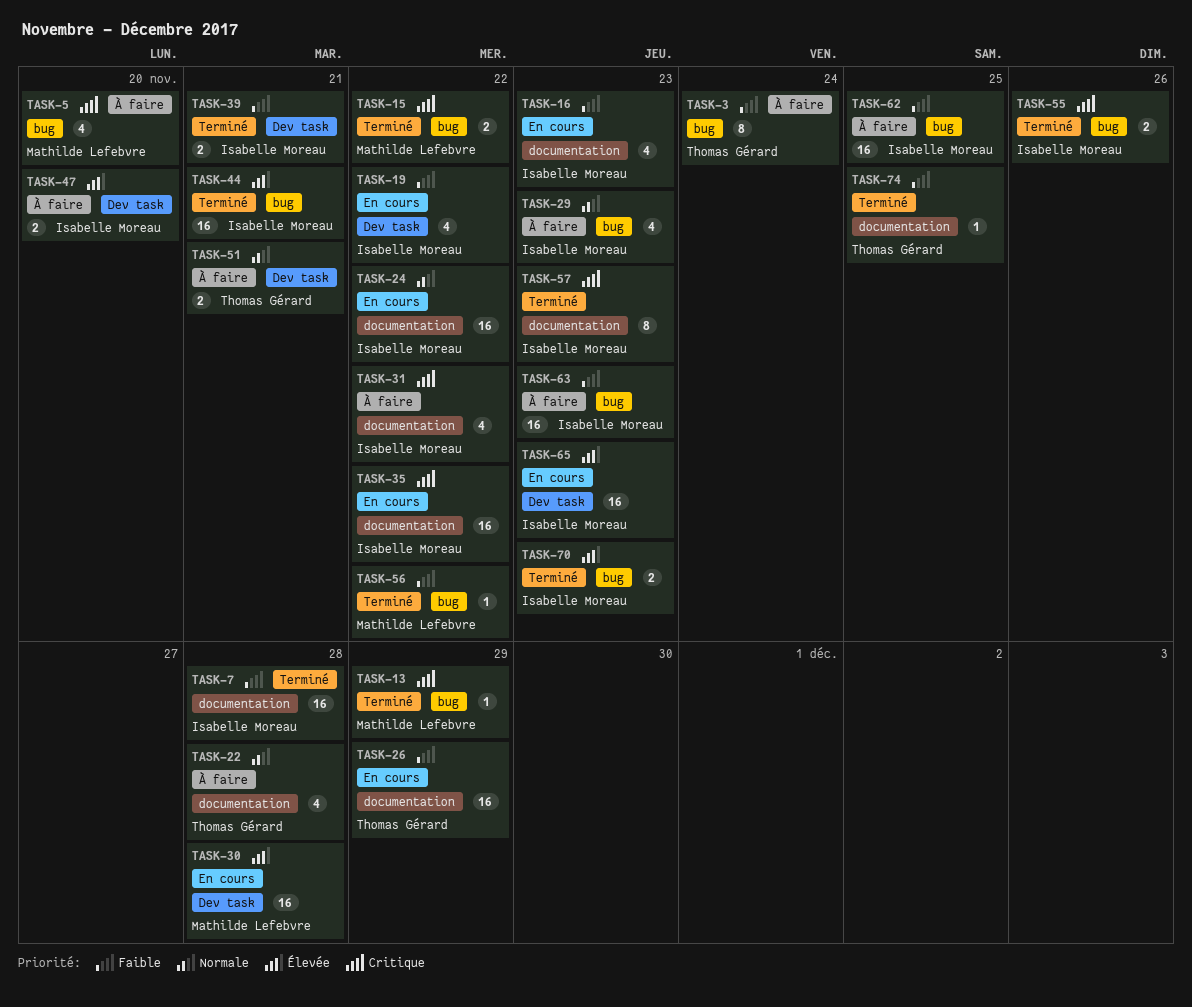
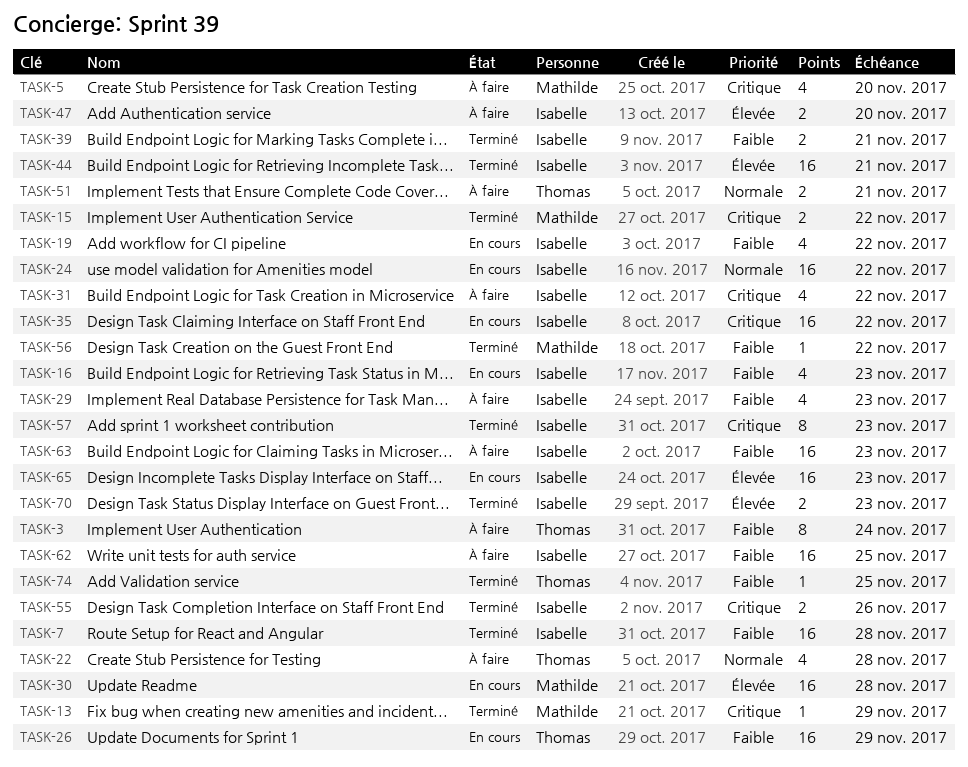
TASK-29, priority: Normale -> Faible

